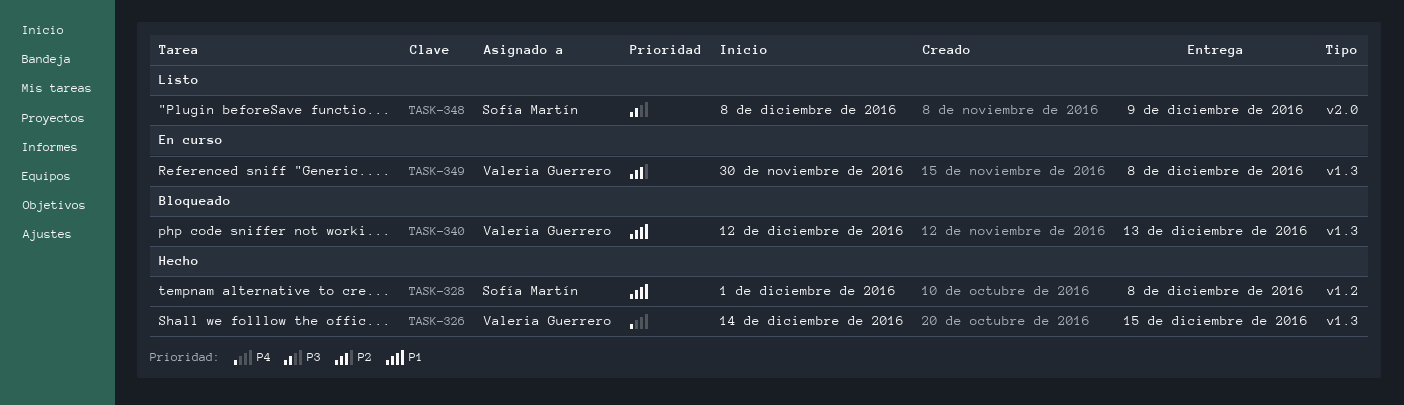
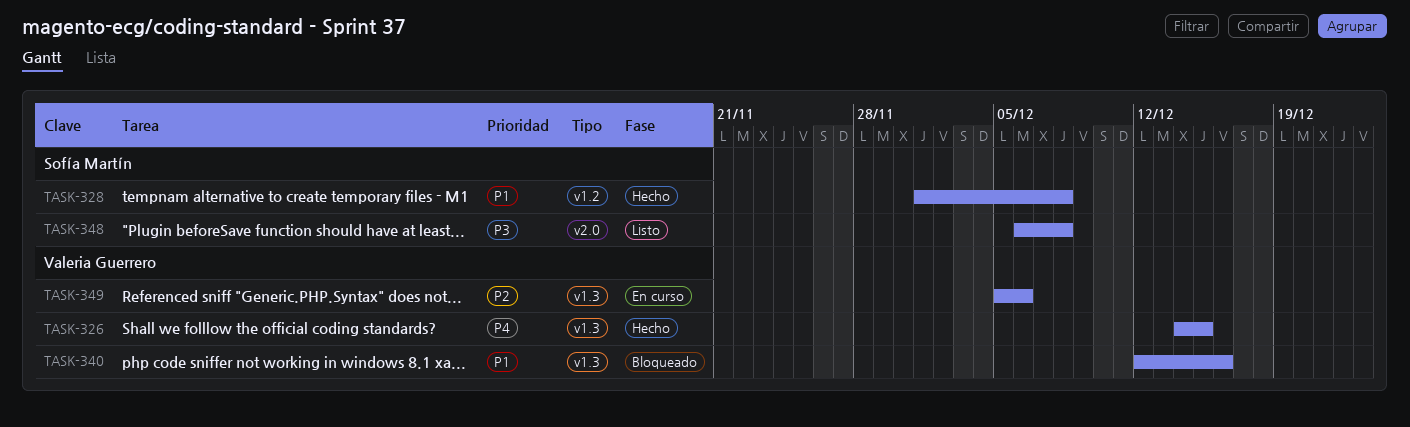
TASK-340, due: Dec 13 -> Dec 16
TASK-348, start: Dec 8 -> Dec 6
TASK-348, due: Dec 9 -> Dec 8
TASK-349, start: Nov 30 -> Dec 5
TASK-349, due: Dec 8 -> Dec 6

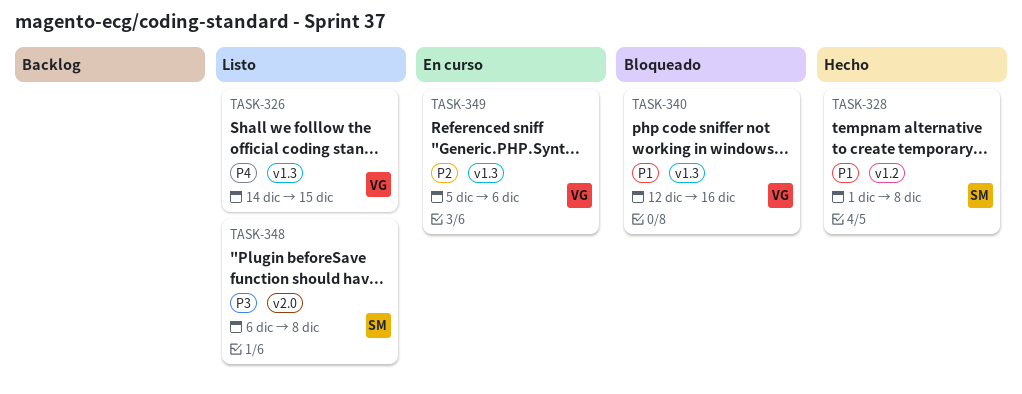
TASK-326, status: Hecho -> Listo

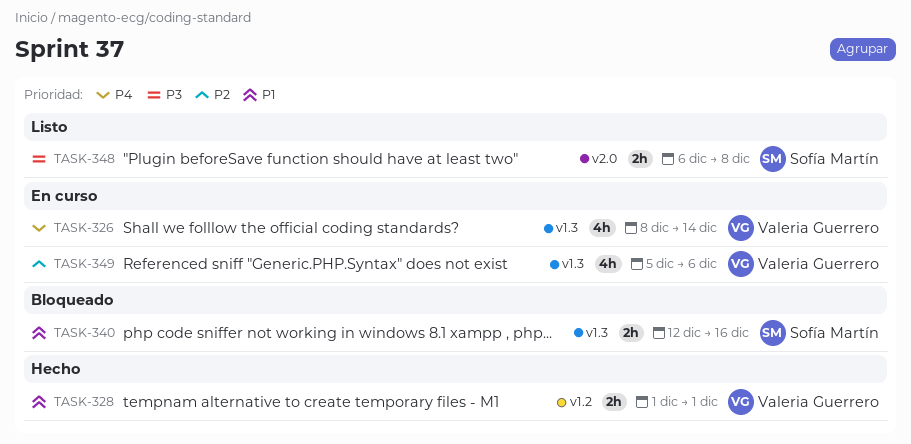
TASK-326, status: Listo -> En curso
TASK-326, start: Dec 14 -> Dec 8
TASK-326, due: Dec 15 -> Dec 14
TASK-328, owner: Sofía Martín -> Valeria Guerrero
TASK-328, due: Dec 8 -> Dec 1
TASK-340, owner: Valeria Guerrero -> Sofía Martín

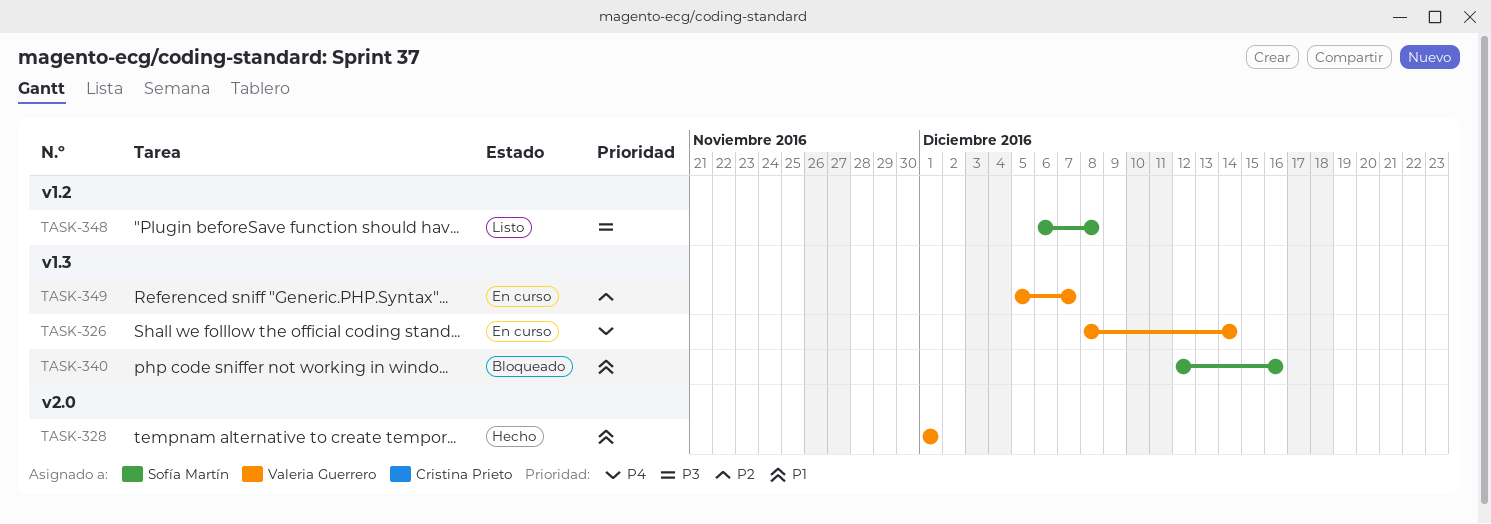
TASK-328, label: v1.2 -> v2.0
TASK-348, label: v2.0 -> v1.2
TASK-349, due: Dec 6 -> Dec 7

